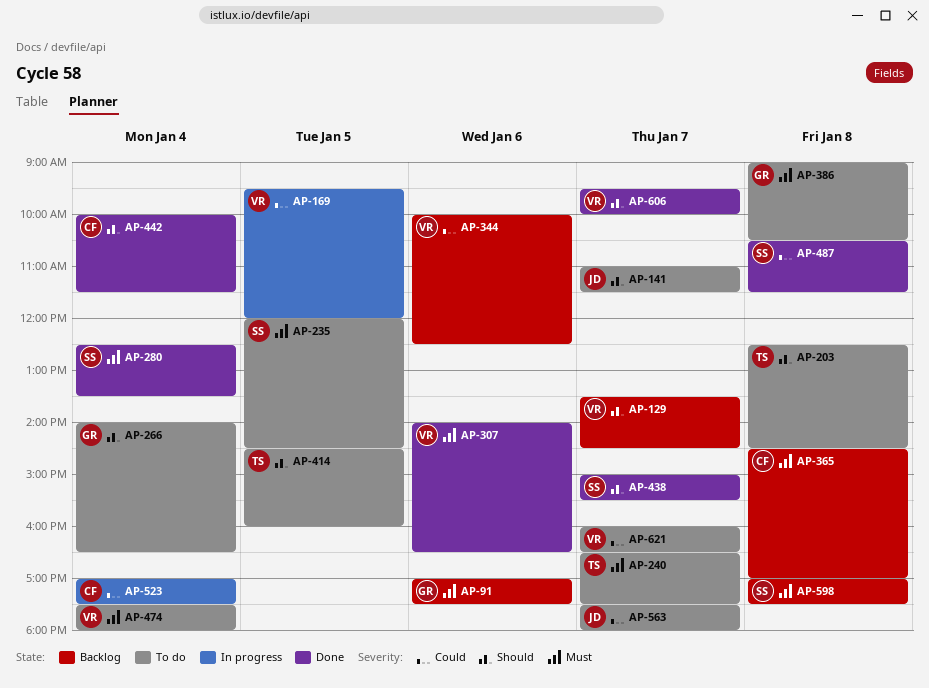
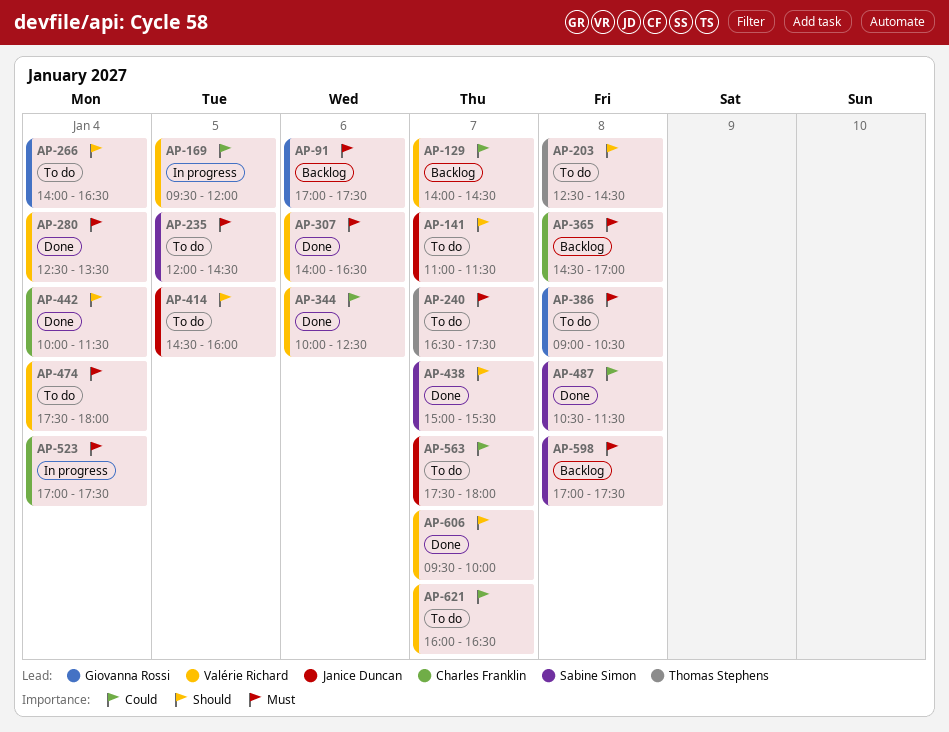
AP-129, priority: Should -> Could
AP-129, begins: 13:30 -> 14:00
AP-280, owner: Sabine Simon -> Valérie Richard
AP-344, status: Backlog -> Done
AP-414, owner: Thomas Stephens -> Janice Duncan
AP-523, priority: Could -> Must

